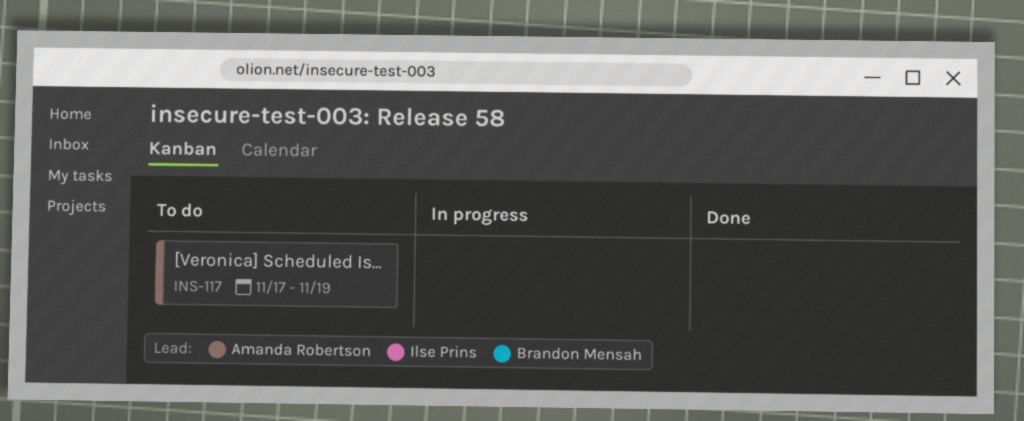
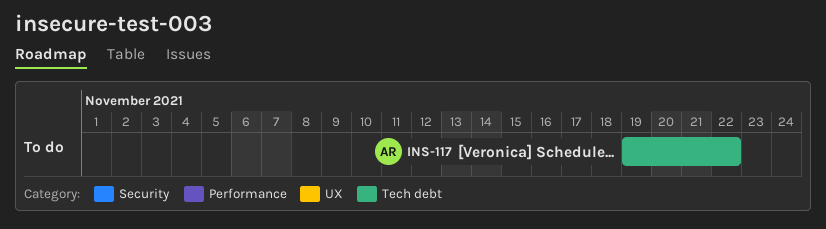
INS-117, start: Nov 17 -> Nov 19
INS-117, due: Nov 19 -> Nov 22

